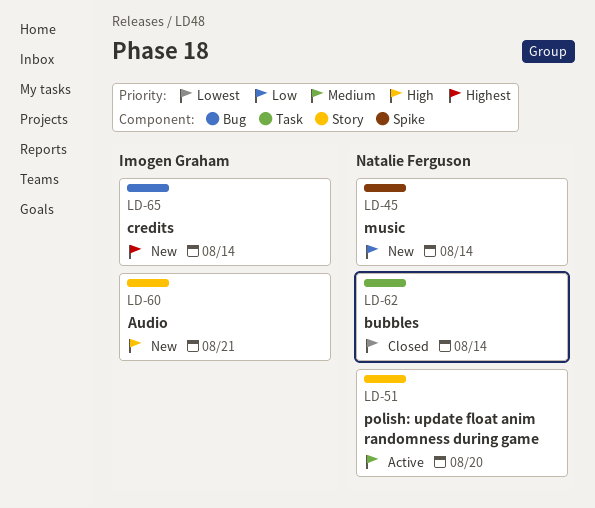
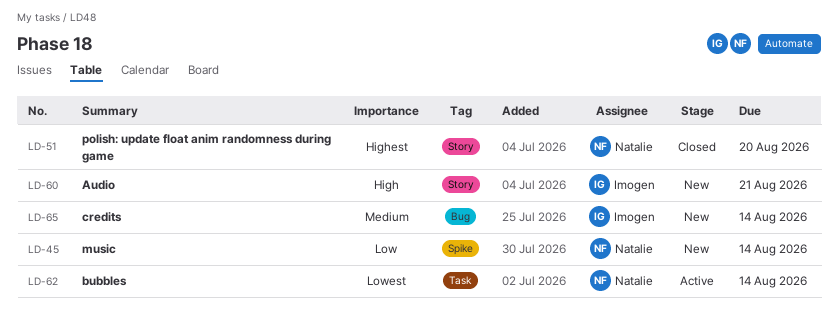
LD-51, status: Active -> Closed
LD-51, priority: Medium -> Highest
LD-62, status: Closed -> Active
LD-65, priority: Highest -> Medium

